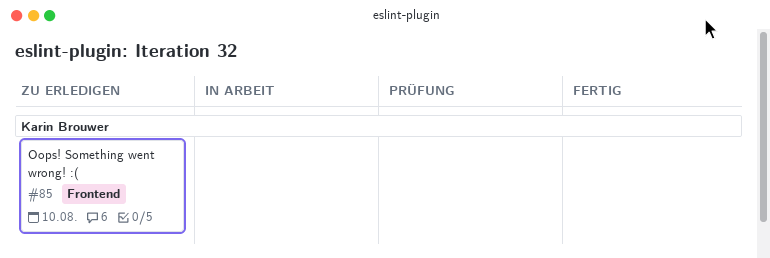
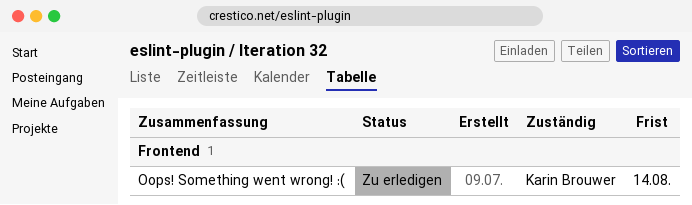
Oops! Something went wrong! :(, due: Aug 10 -> Aug 14

